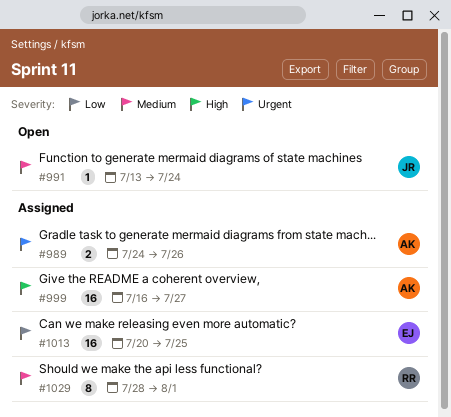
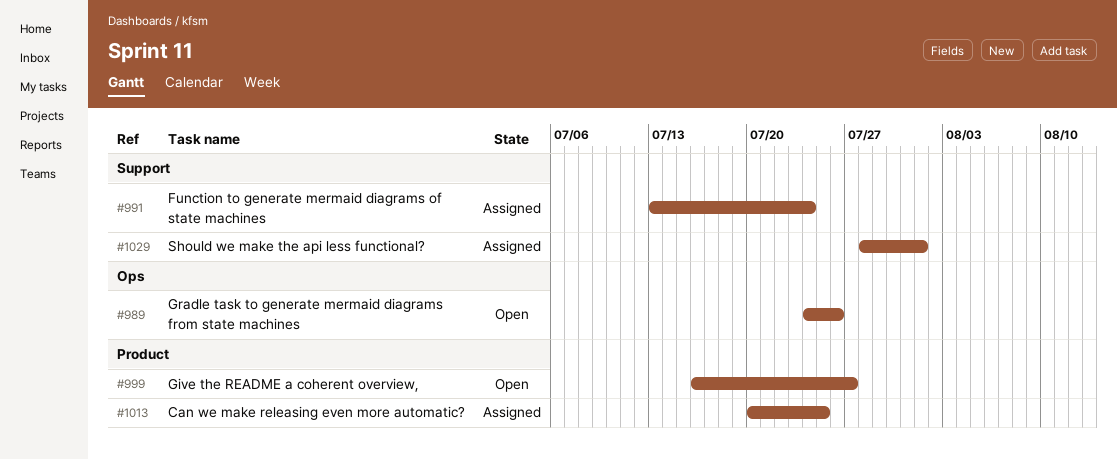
#989, status: Assigned -> Open
#991, status: Open -> Assigned
#999, status: Assigned -> Open

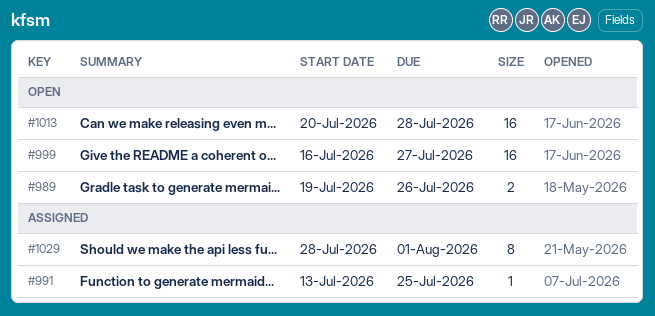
#989, start: Jul 24 -> Jul 19
#991, due: Jul 24 -> Jul 25
#1013, status: Assigned -> Open
#1013, due: Jul 25 -> Jul 28

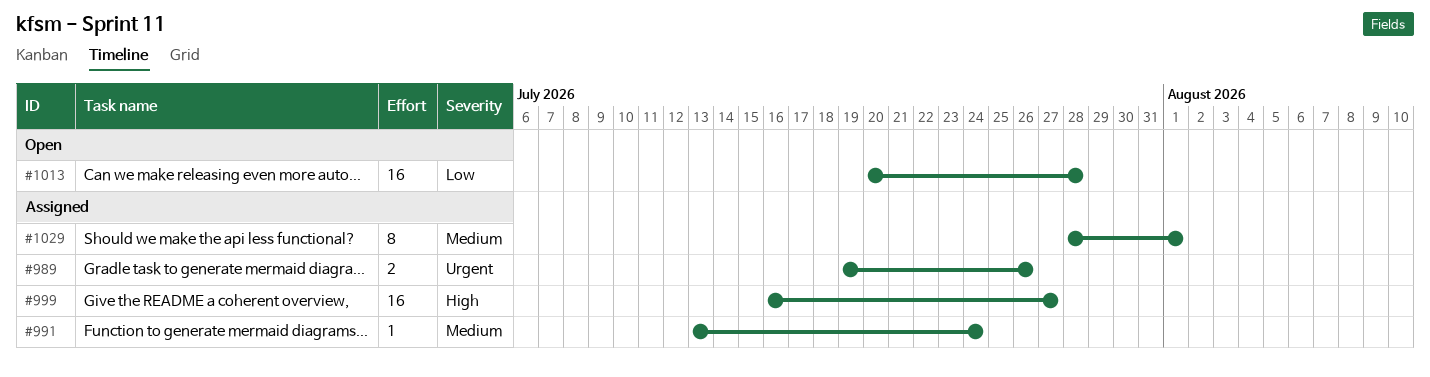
#989, status: Open -> Assigned
#991, due: Jul 25 -> Jul 24
#999, status: Open -> Assigned

